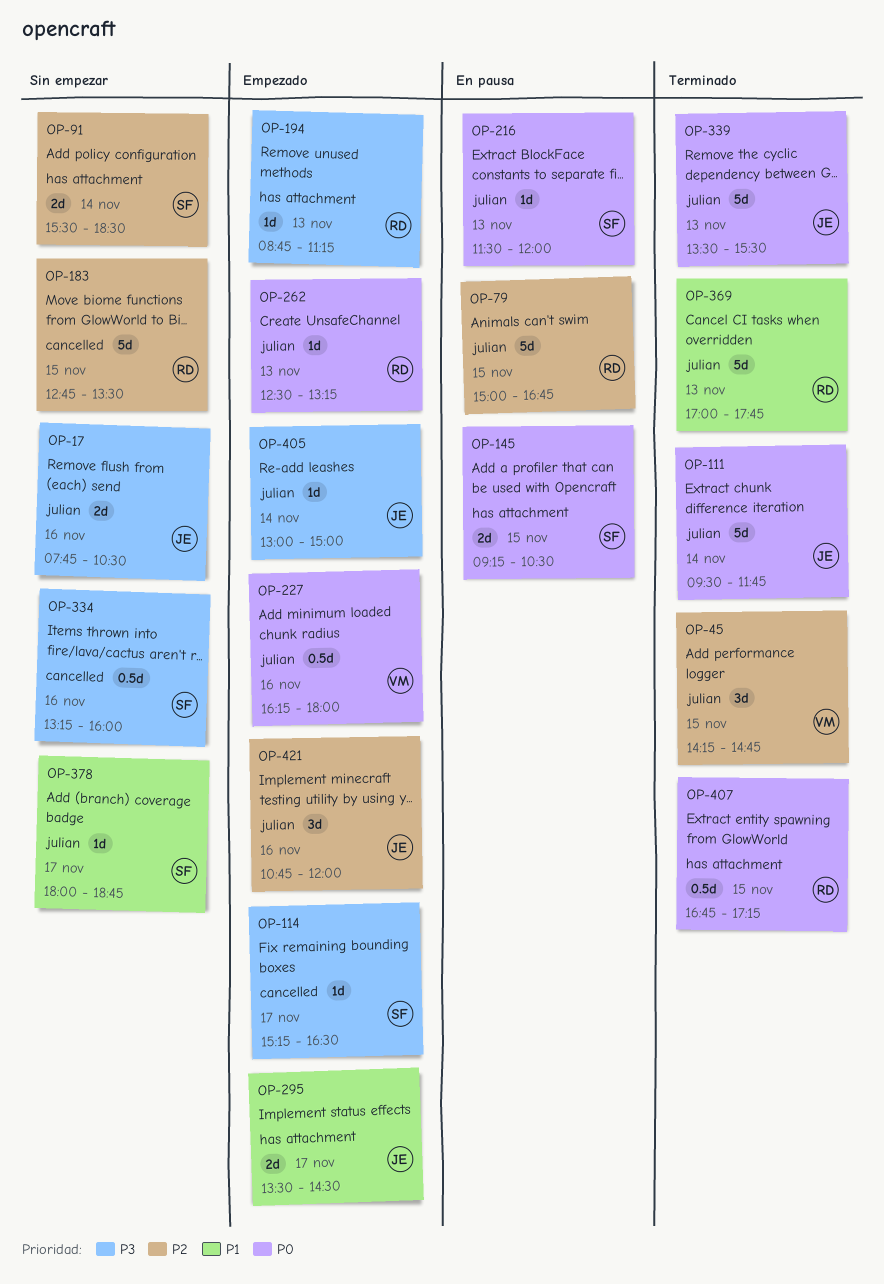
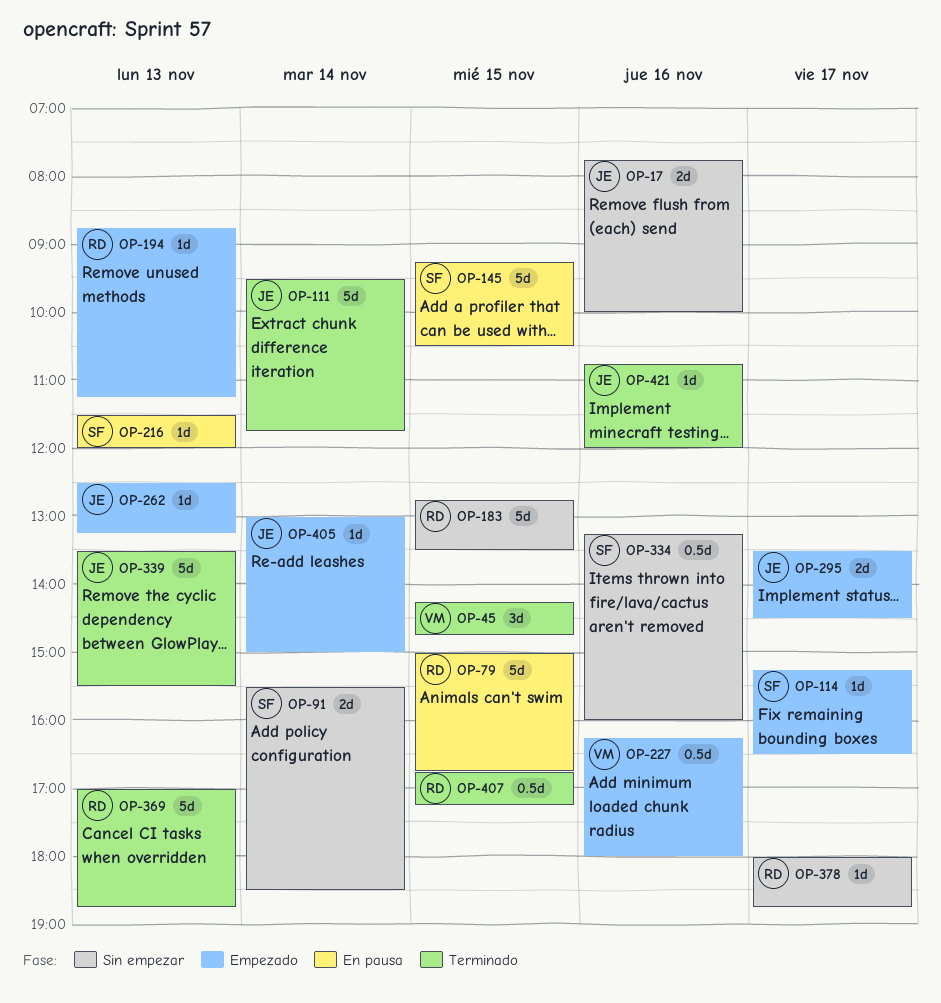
OP-17, ends: 10:30 -> 10:00
OP-145, estimate: 2d -> 5d
OP-262, owner: RD -> JE
OP-369, ends: 17:45 -> 18:45
OP-378, owner: SF -> RD
OP-421, status: Empezado -> Terminado
OP-421, estimate: 3d -> 1d

